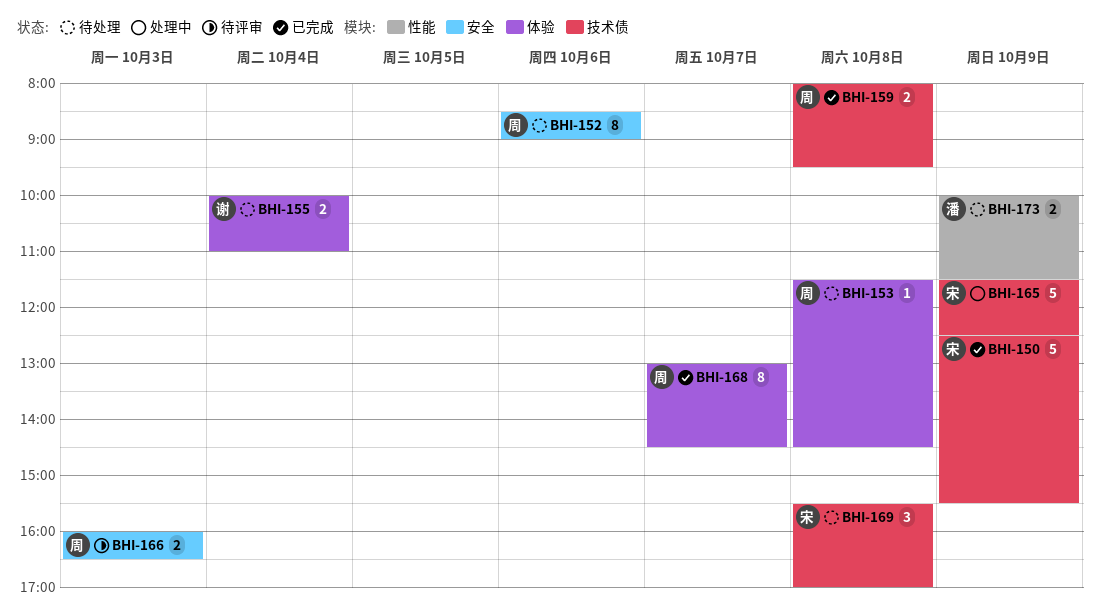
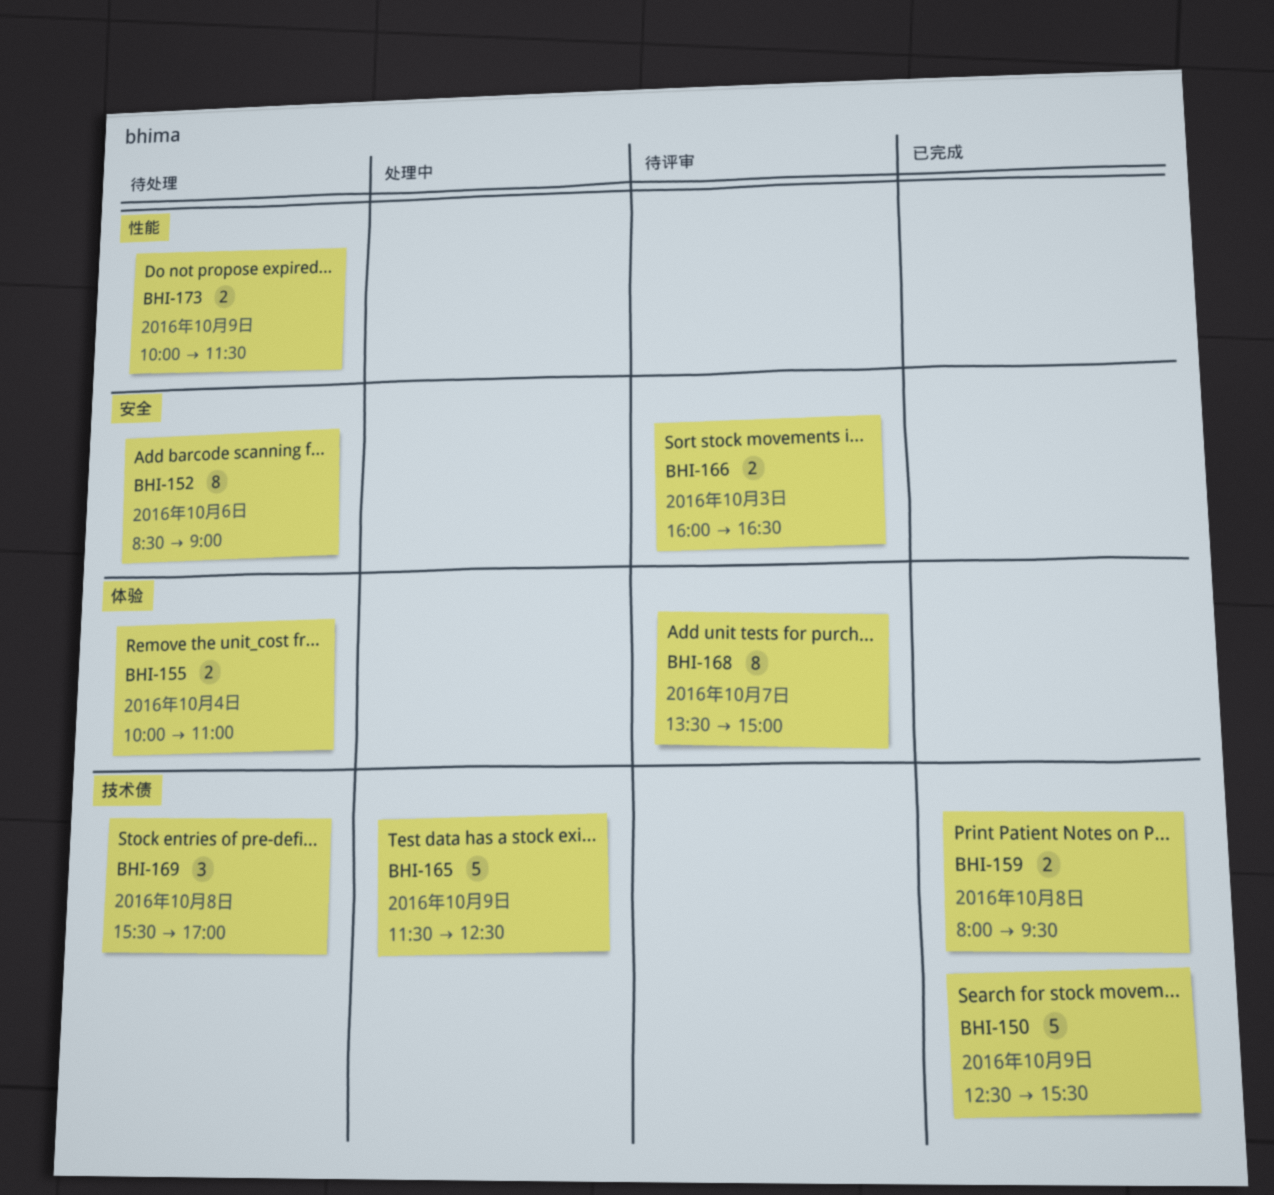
BHI-153: present -> none
BHI-168, status: 已完成 -> 待评审
BHI-168, begins: 13:00 -> 13:30
BHI-168, ends: 14:30 -> 15:00

